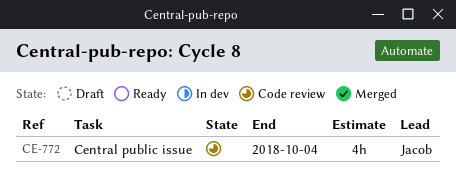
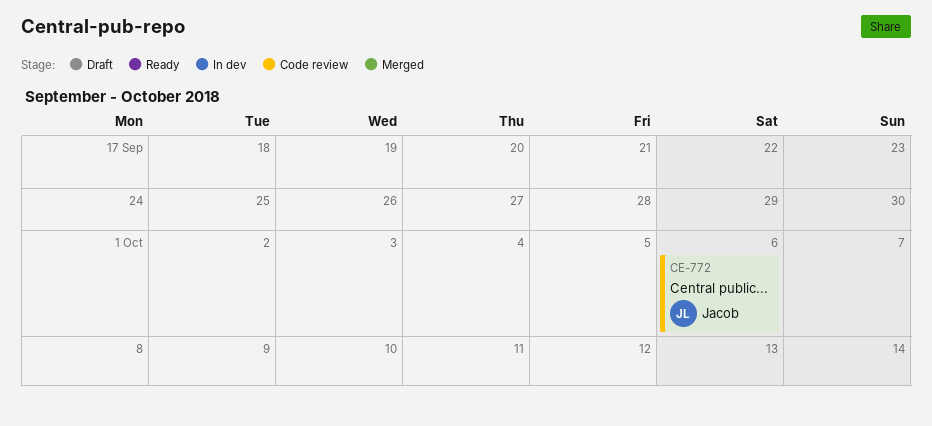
CE-772, due: Oct 4 -> Oct 6

